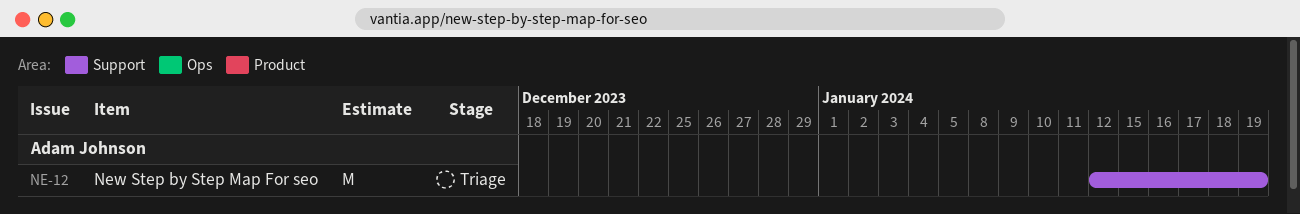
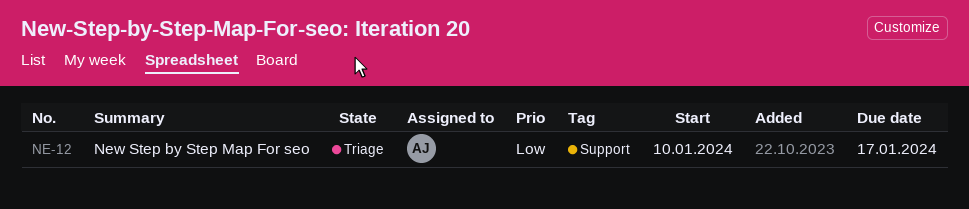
NE-12, start: Jan 12 -> Jan 10
NE-12, due: Jan 19 -> Jan 17

